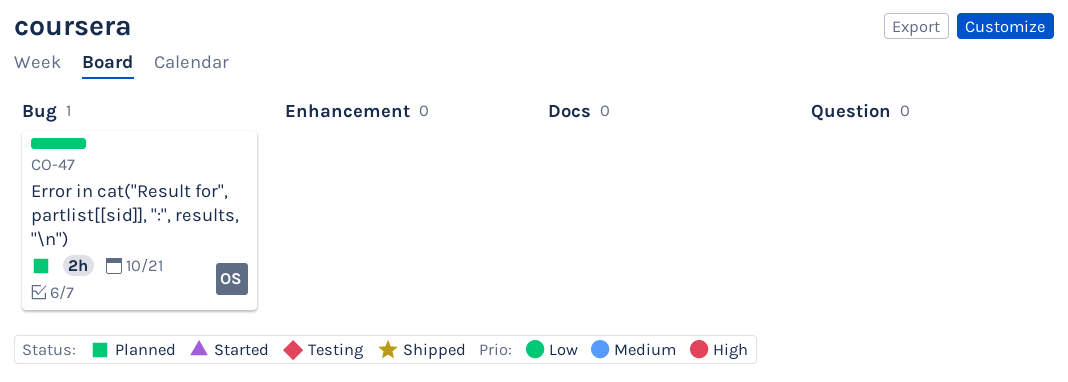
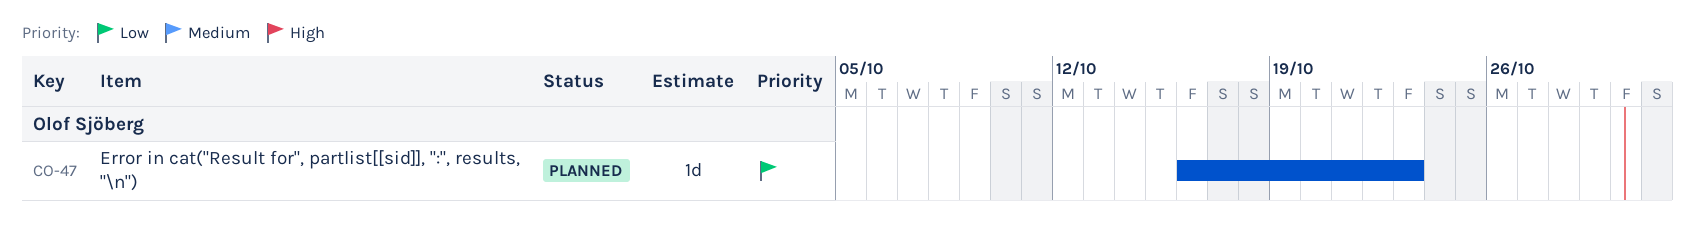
CO-47, estimate: 2h -> 1d
CO-47, due: Oct 21 -> Oct 23

